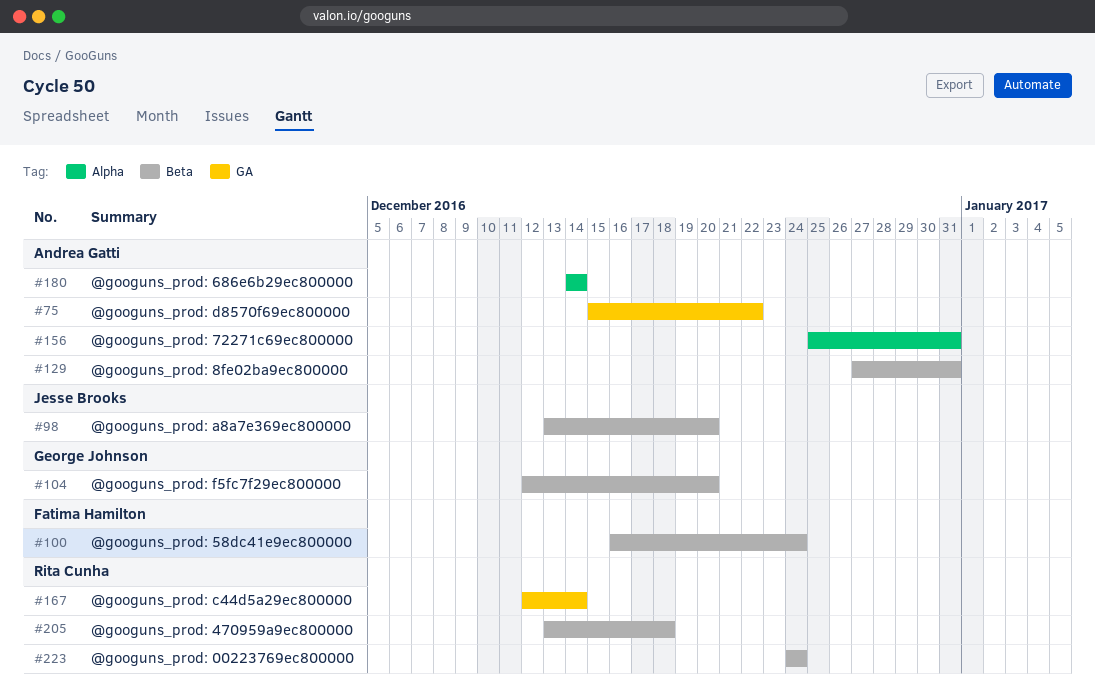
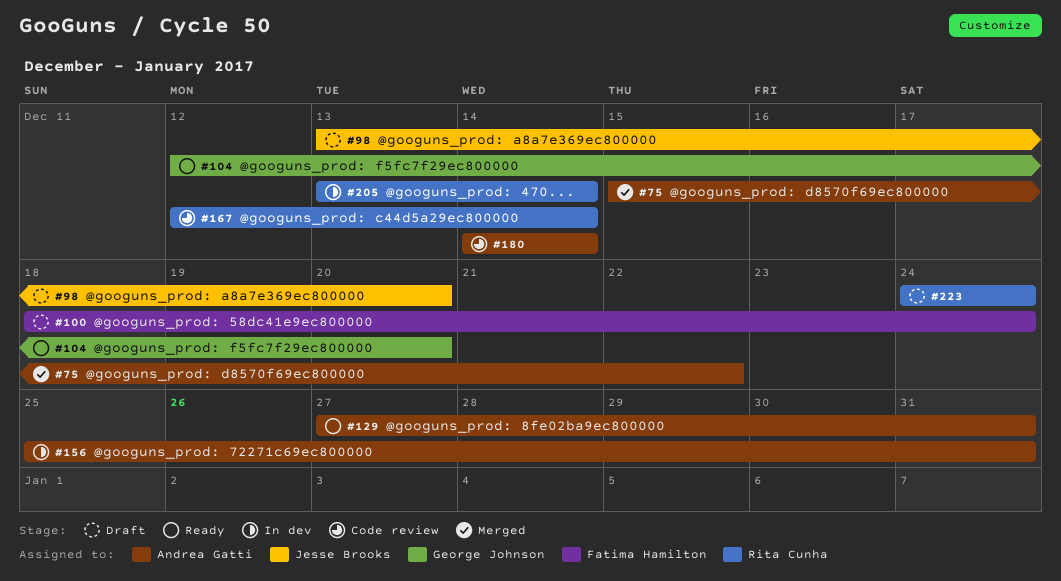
#100, start: Dec 16 -> Dec 18
#205, due: Dec 18 -> Dec 14

